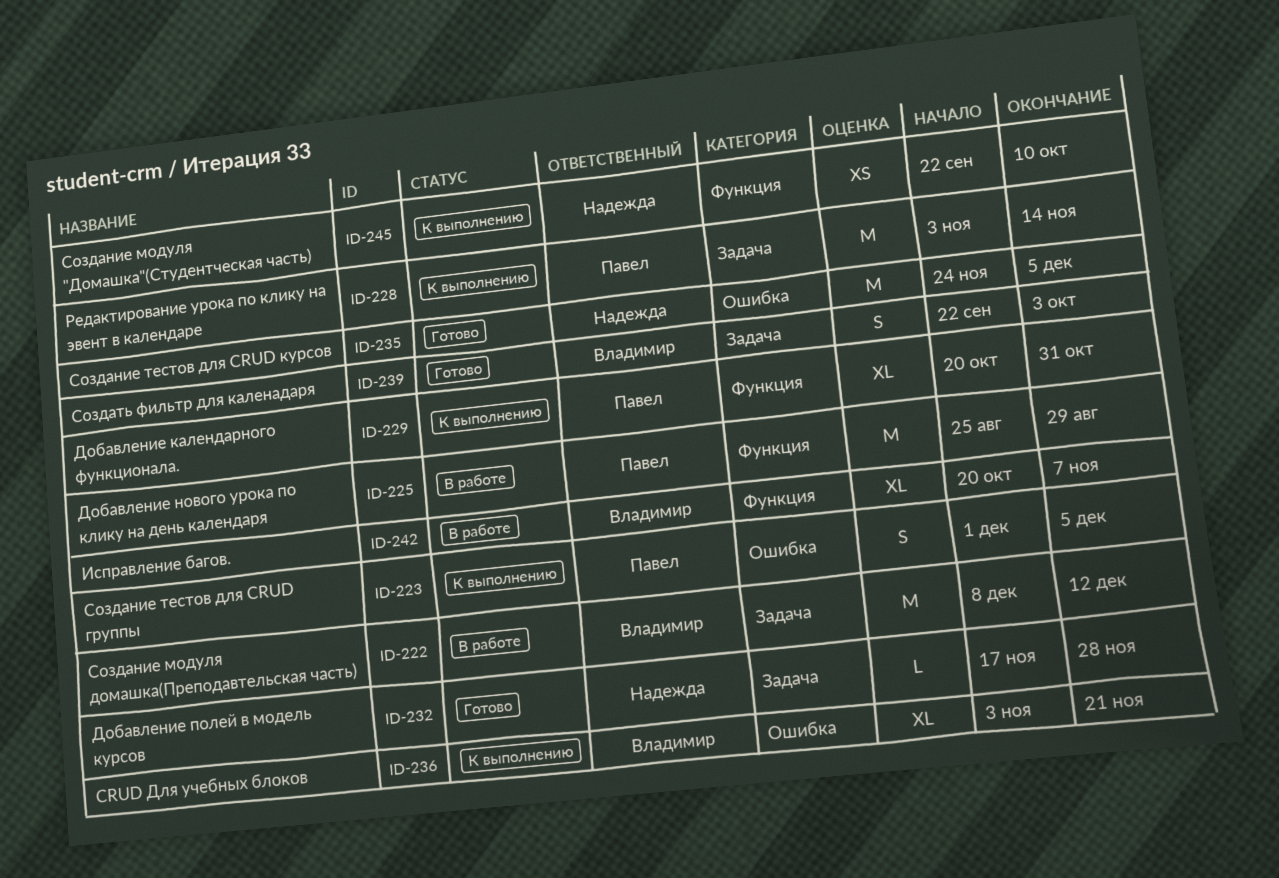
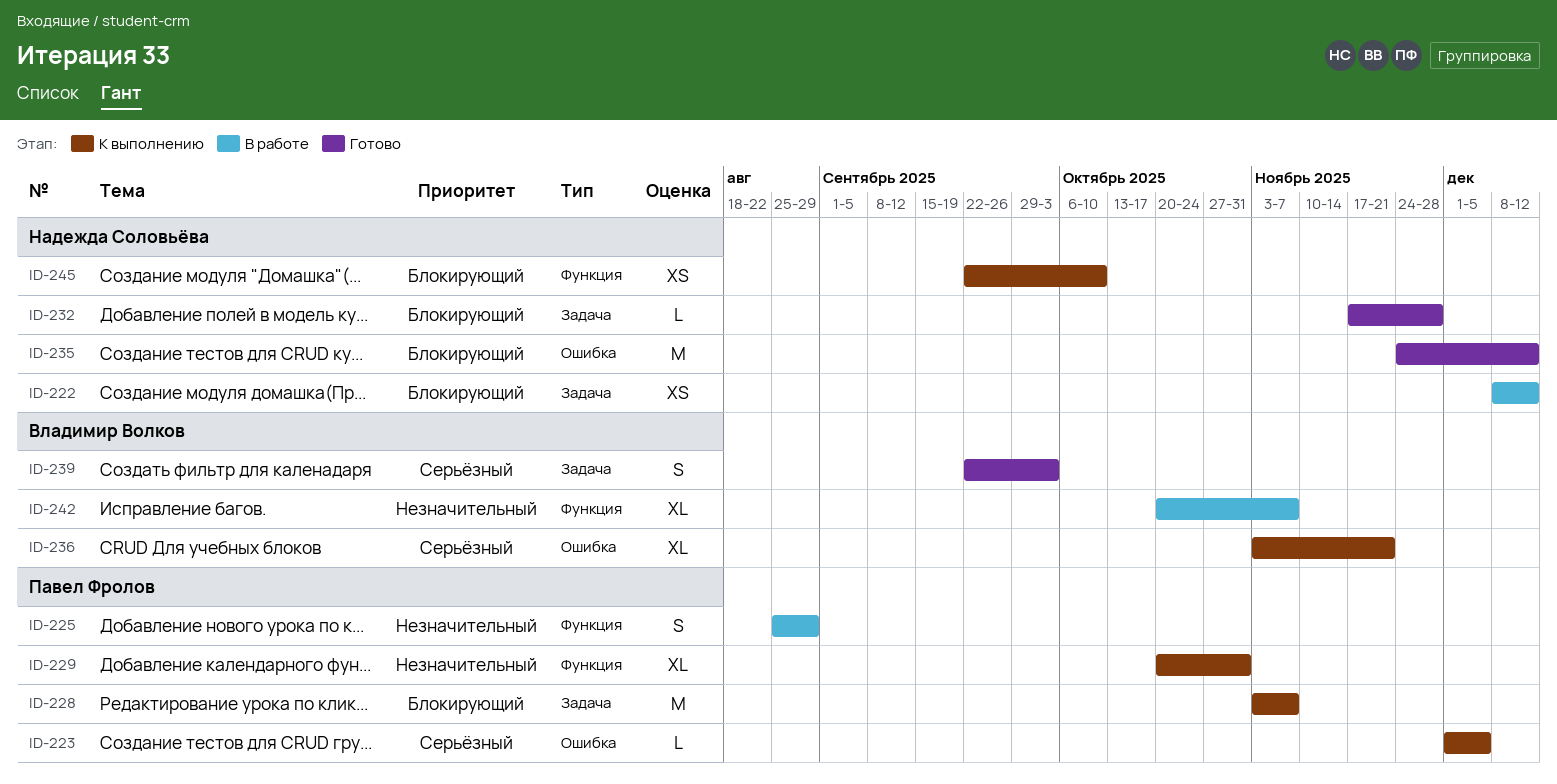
ID-222, owner: Владимир Волков -> Надежда Соловьёва
ID-222, estimate: M -> XS
ID-223, estimate: S -> L
ID-225, estimate: M -> S
ID-228, due: Nov 14 -> Nov 7
ID-235, due: Dec 5 -> Dec 12

